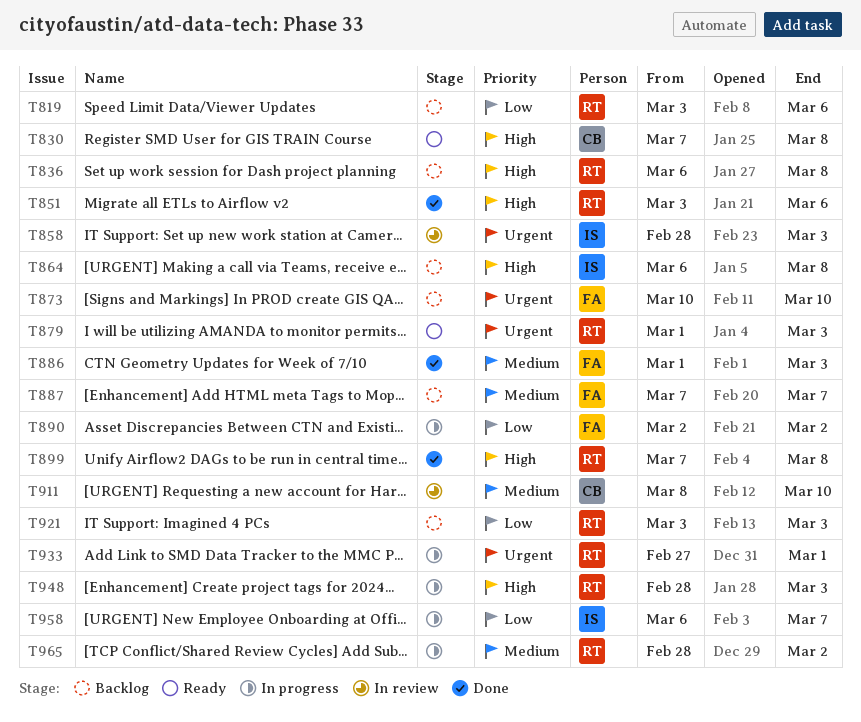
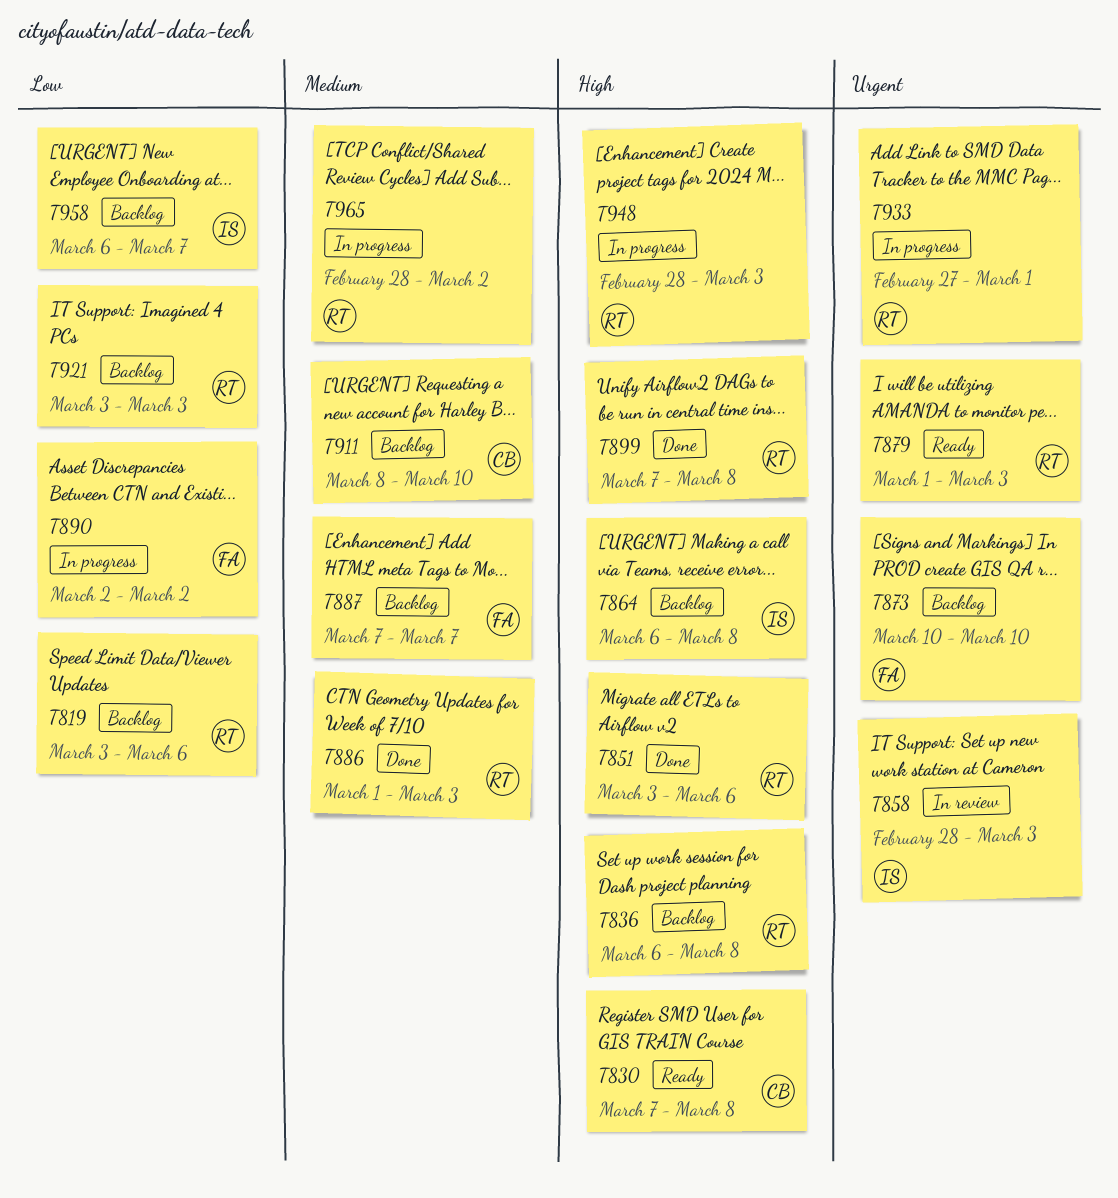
T886, owner: FA -> RT
T911, status: In review -> Backlog
T958, status: In progress -> Backlog

